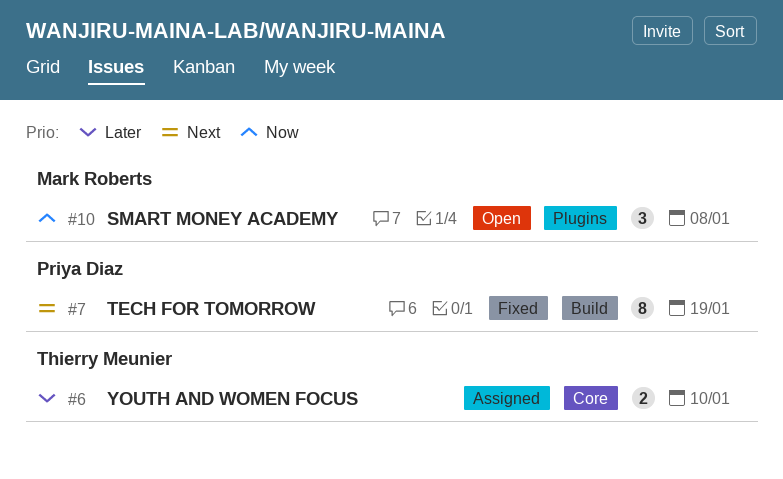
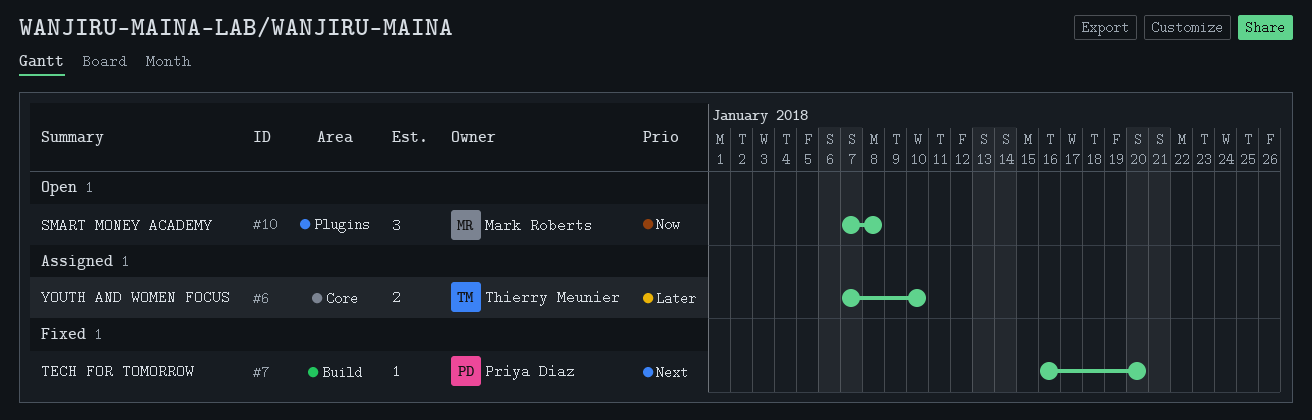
#7, estimate: 8 -> 1
#7, due: Jan 19 -> Jan 20

